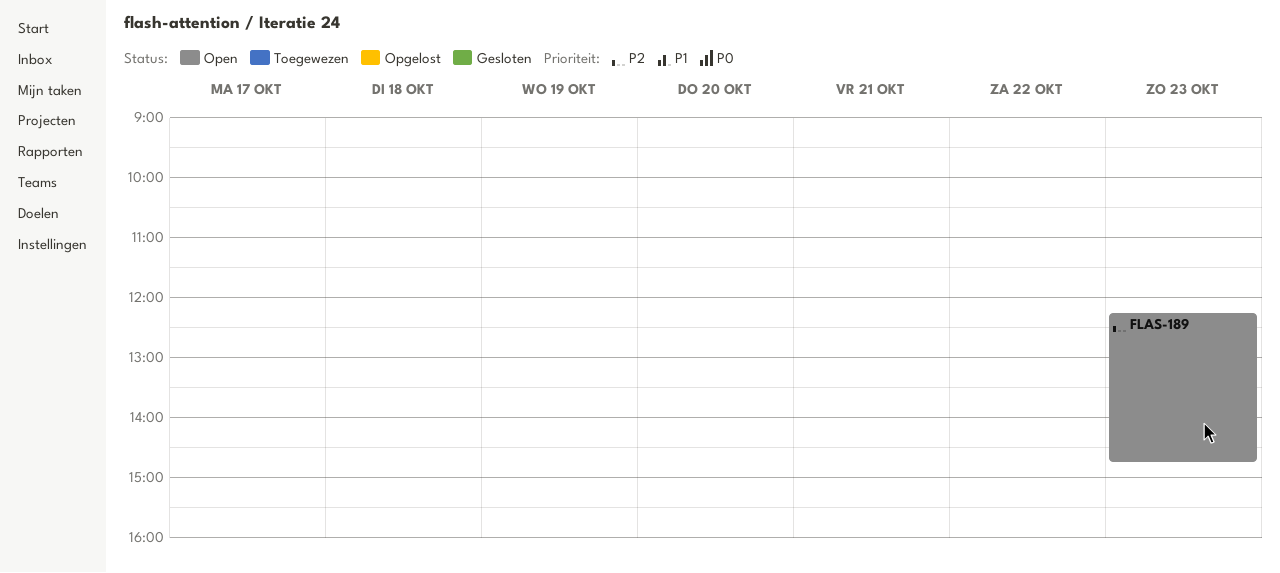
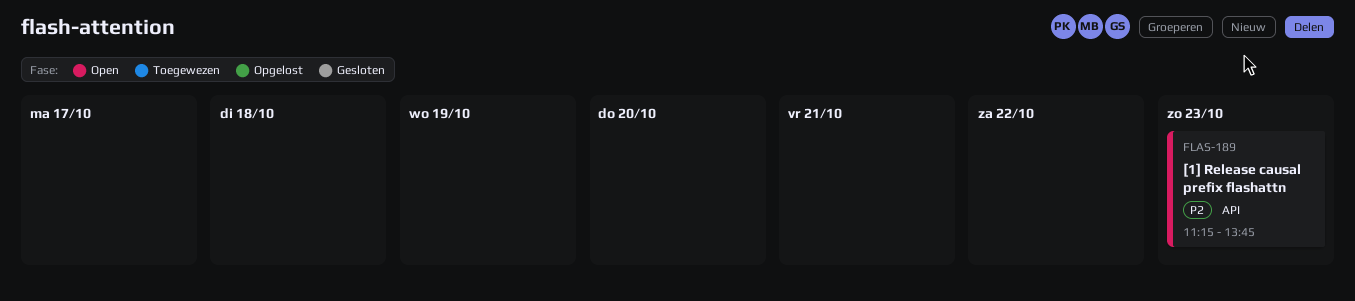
FLAS-189, begins: 12:15 -> 11:15
FLAS-189, ends: 14:45 -> 13:45

